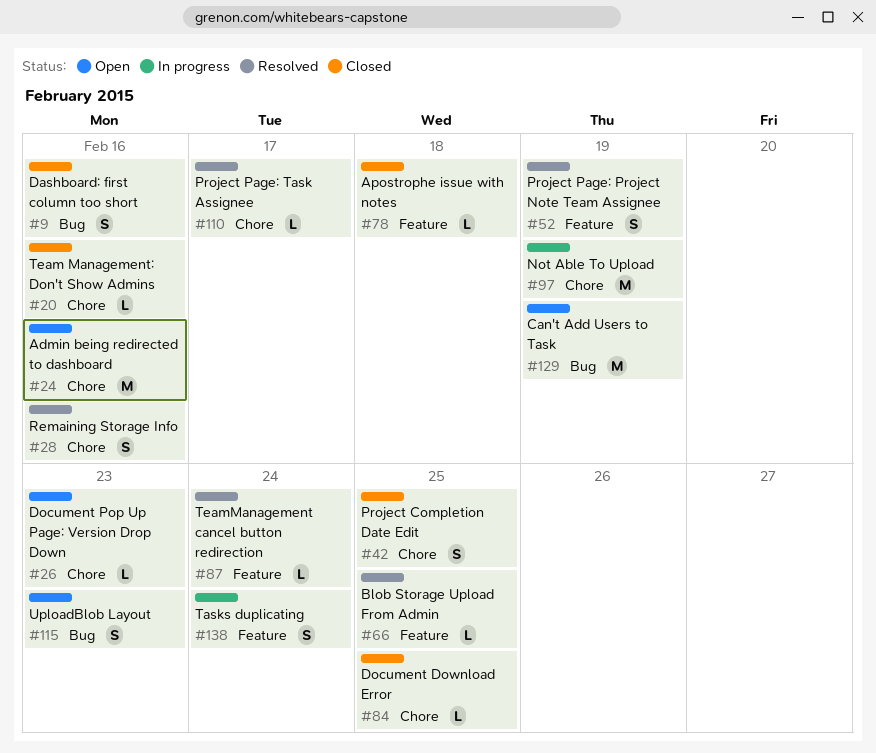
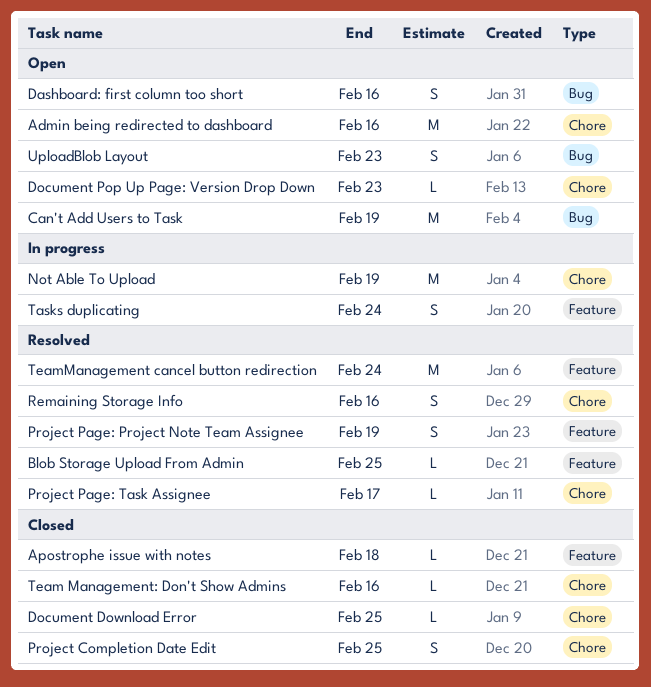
Dashboard: first column too short, status: Closed -> Open
TeamManagement cancel button redirection, estimate: L -> M

